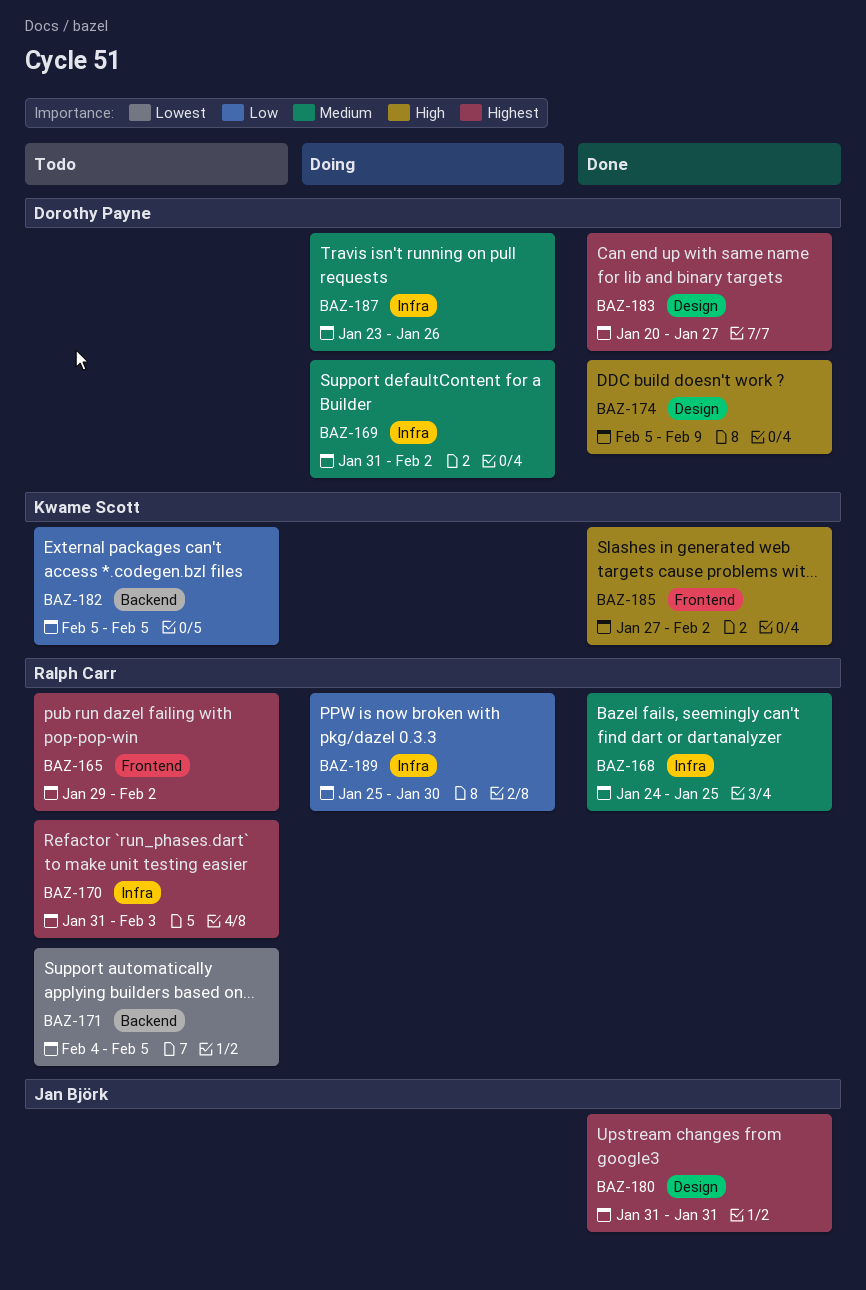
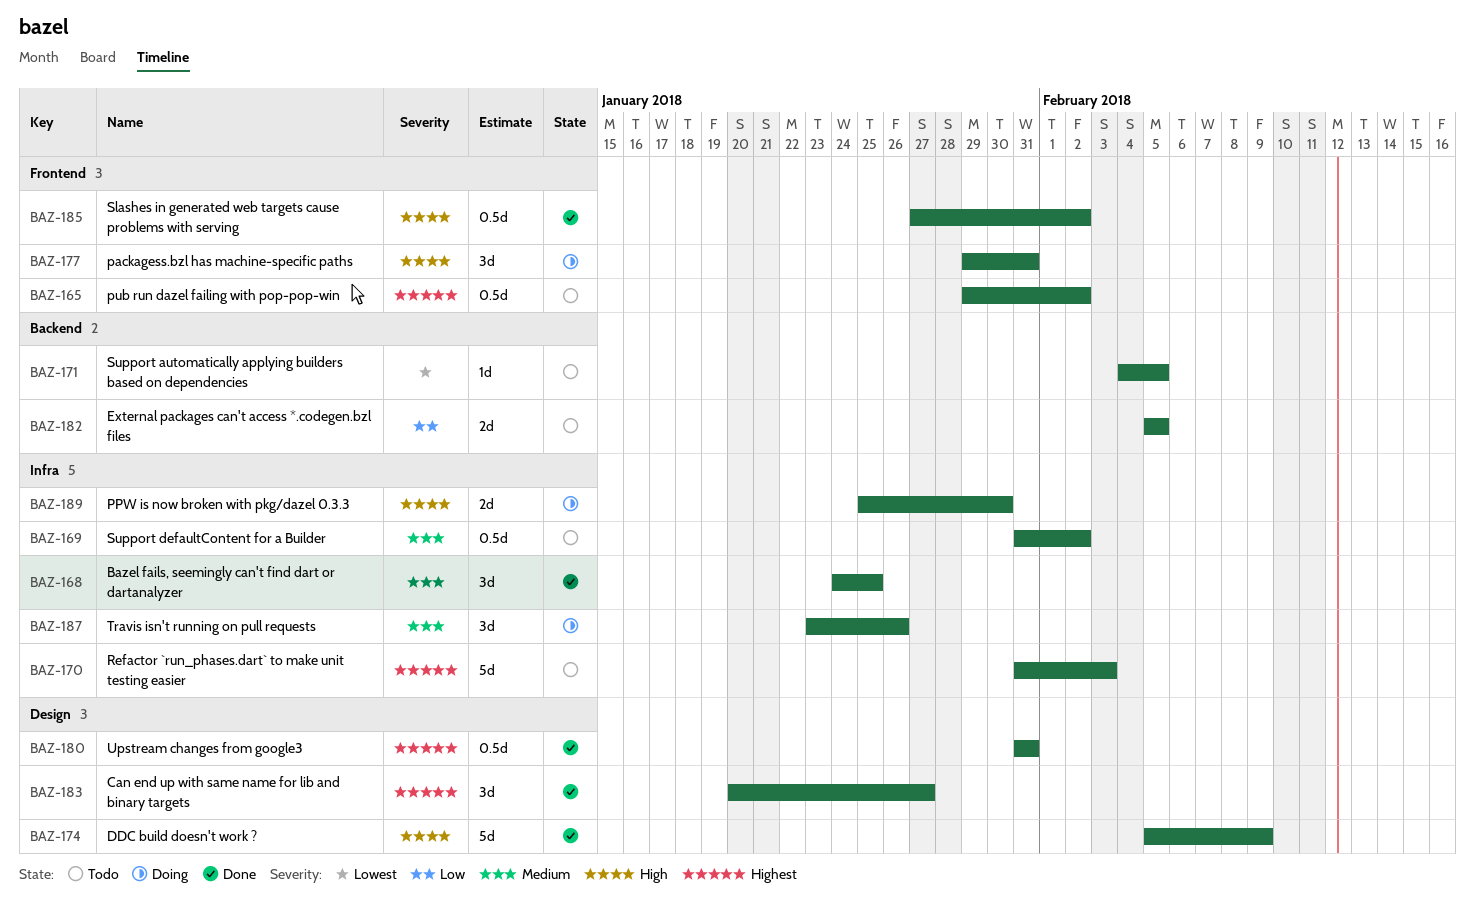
BAZ-169, status: Doing -> Todo
BAZ-177: none -> present
BAZ-189, priority: Low -> High

